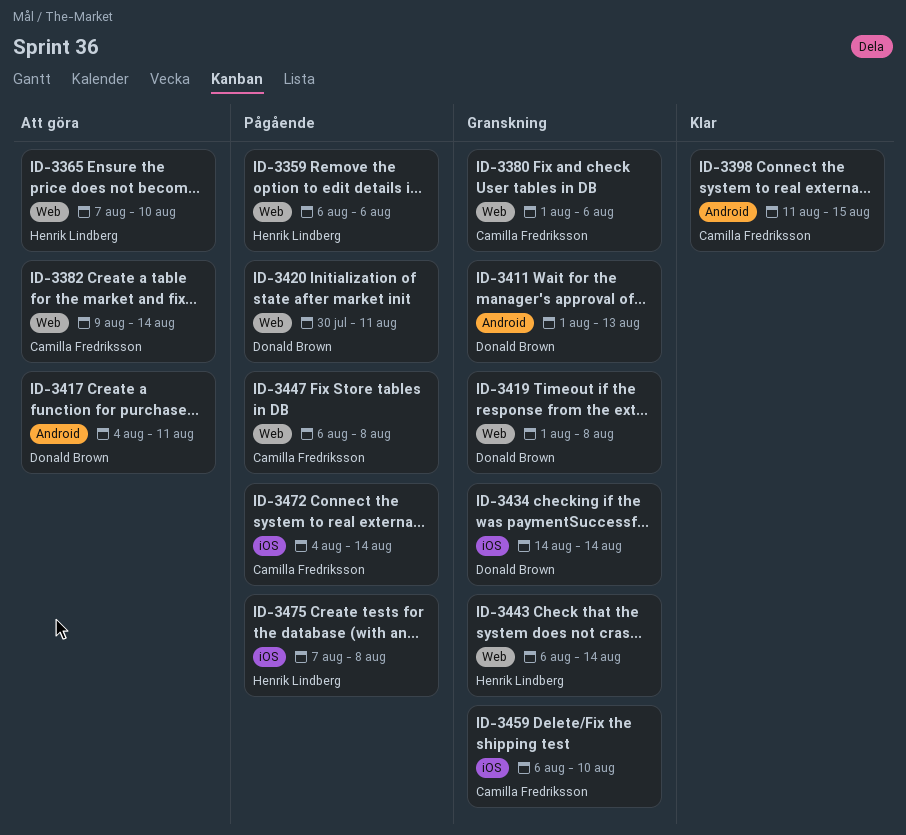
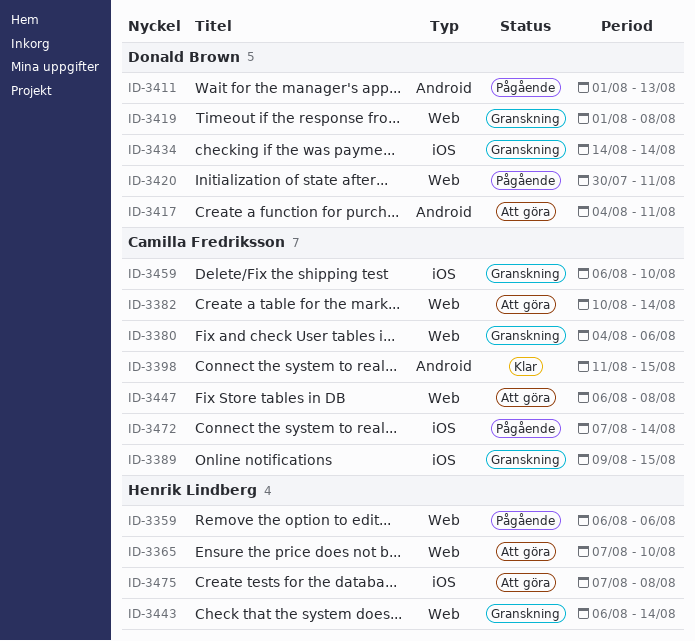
ID-3380, start: Aug 1 -> Aug 4
ID-3382, start: Aug 9 -> Aug 10
ID-3389: none -> present
ID-3411, status: Granskning -> Pågående
ID-3447, status: Pågående -> Att göra
ID-3472, start: Aug 4 -> Aug 7
ID-3475, status: Pågående -> Att göra

